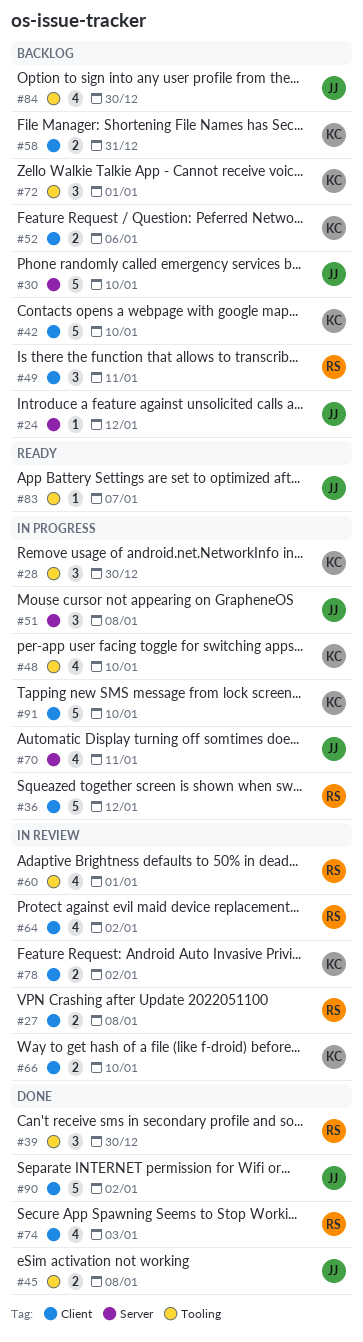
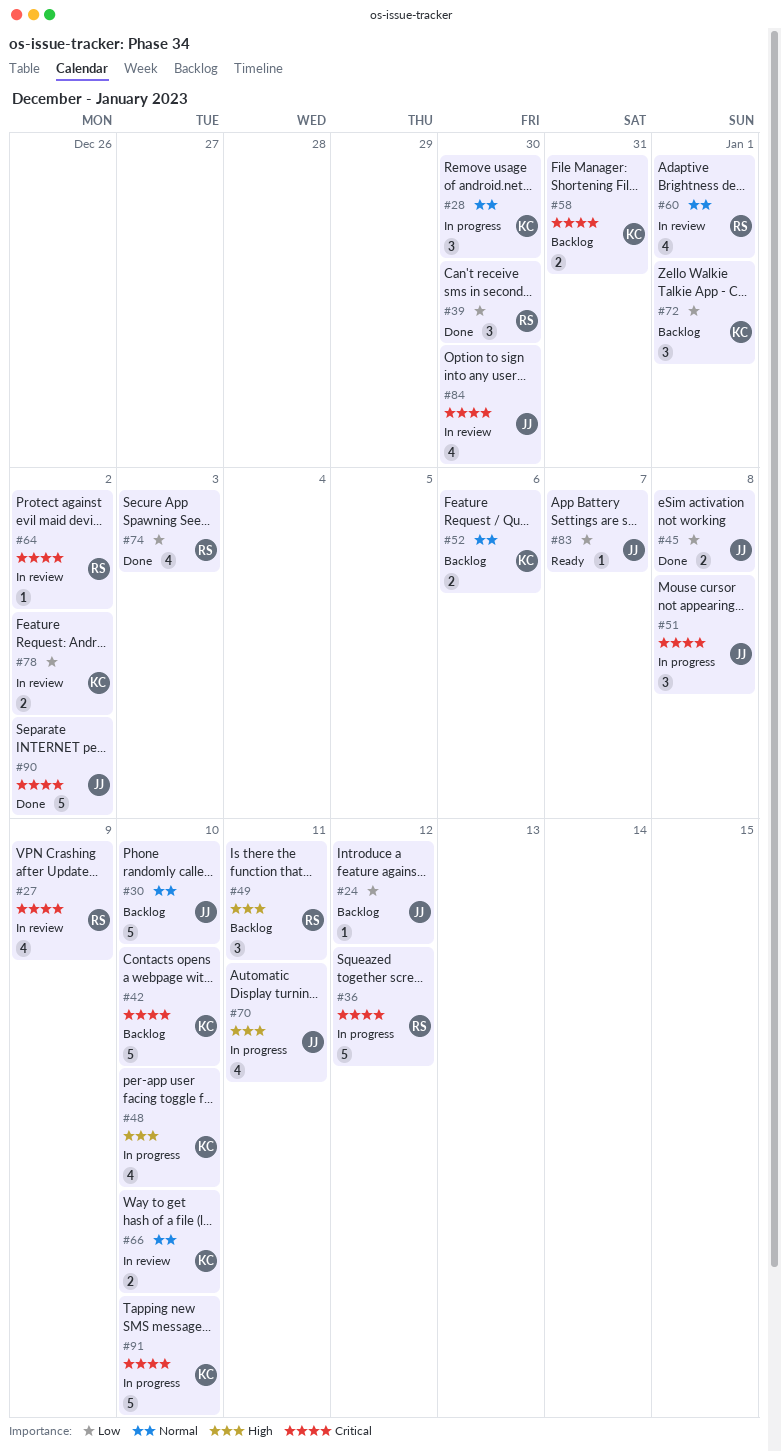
#27, estimate: 2 -> 4
#27, due: Jan 8 -> Jan 9
#64, estimate: 4 -> 1
#84, status: Backlog -> In review

